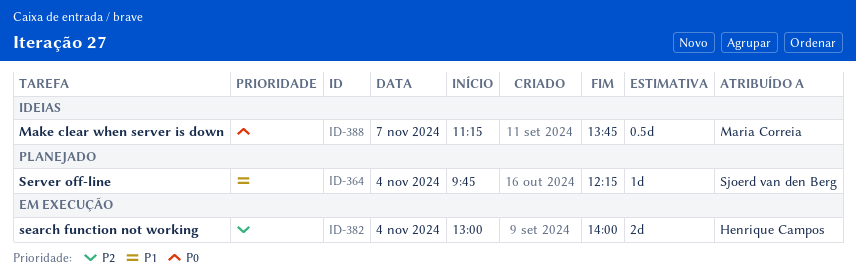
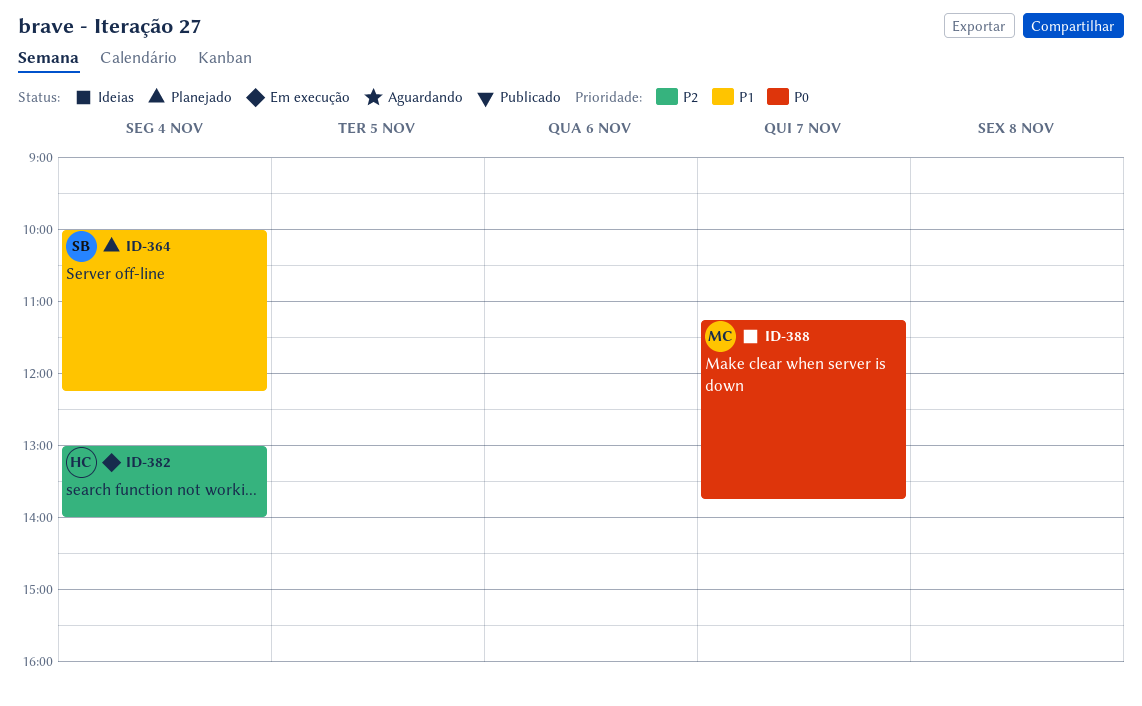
ID-364, begins: 09:45 -> 10:00

